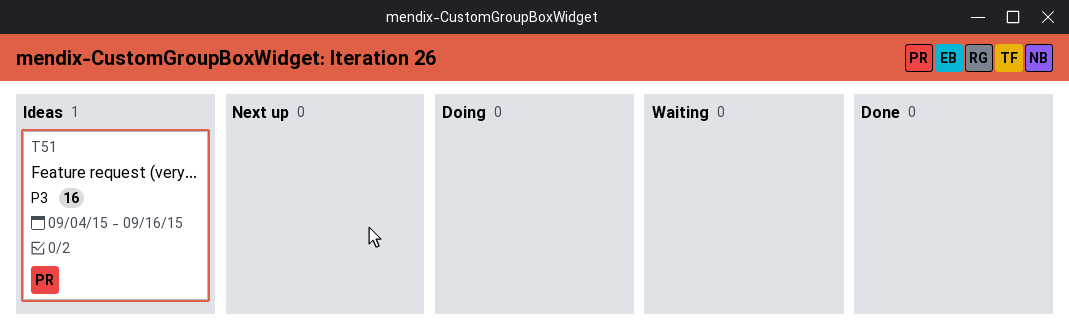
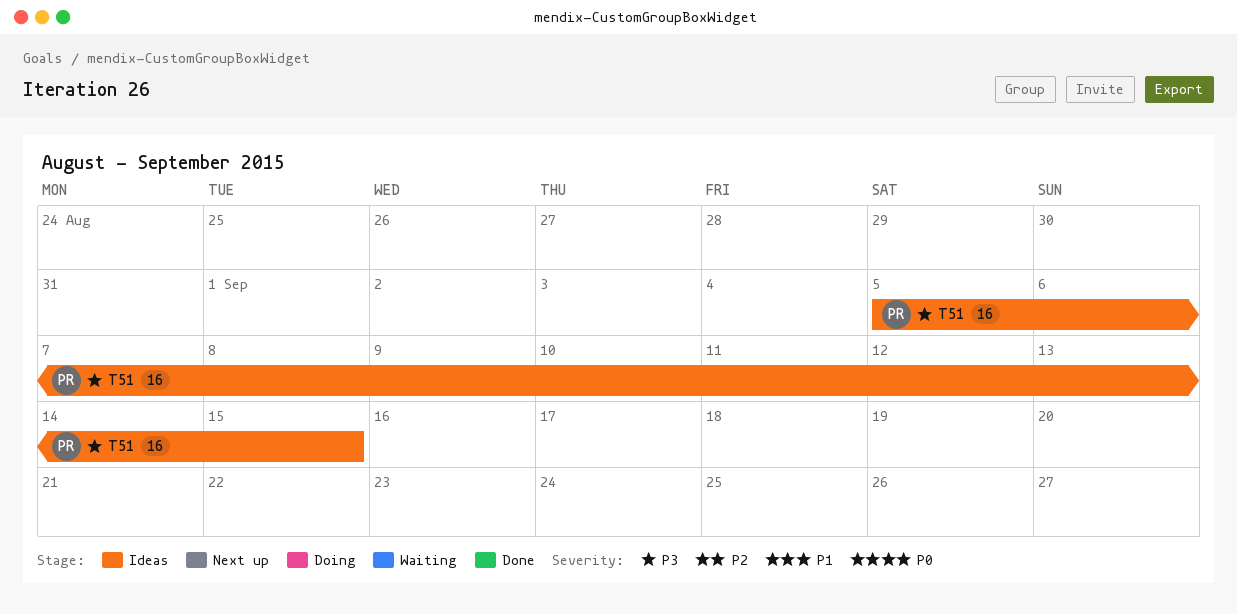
T51, start: Sep 4 -> Sep 5
T51, due: Sep 16 -> Sep 15

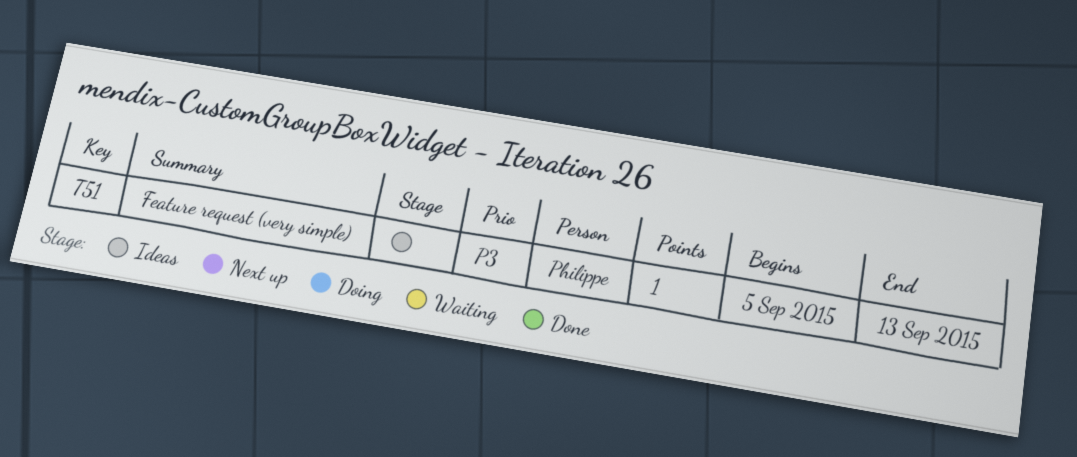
T51, estimate: 16 -> 1
T51, due: Sep 15 -> Sep 13

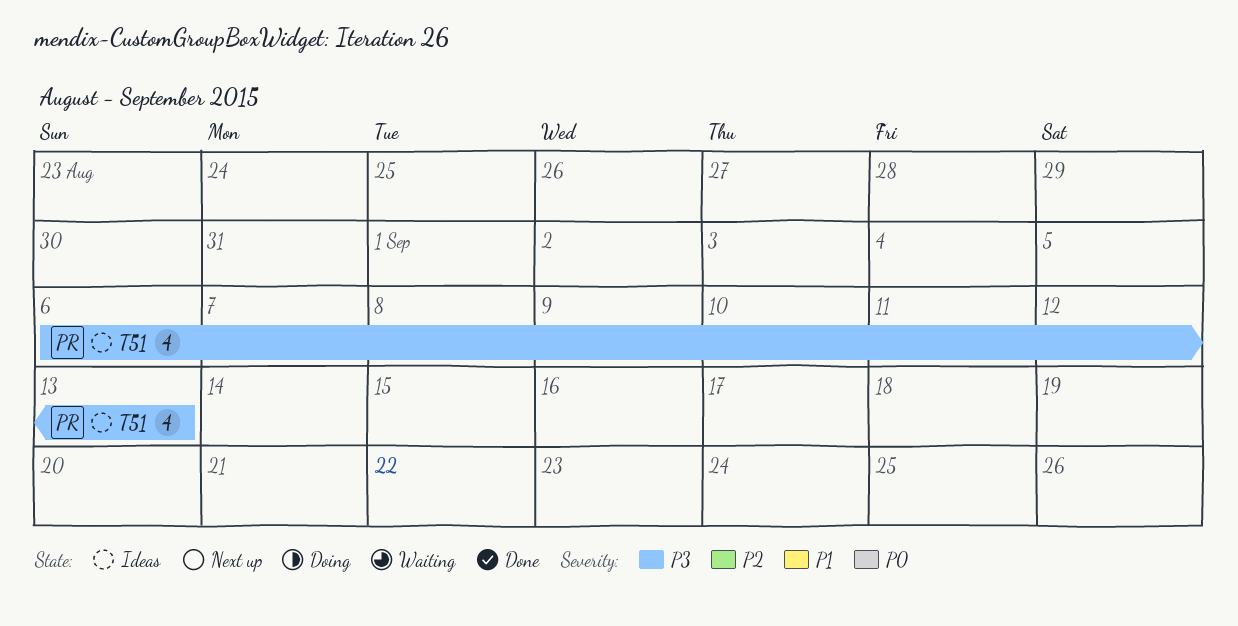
T51, estimate: 1 -> 4
T51, start: Sep 5 -> Sep 6

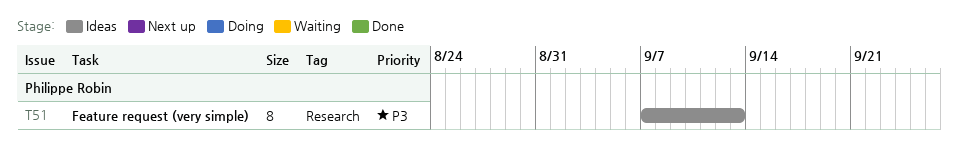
T51, estimate: 4 -> 8
T51, start: Sep 6 -> Sep 7

